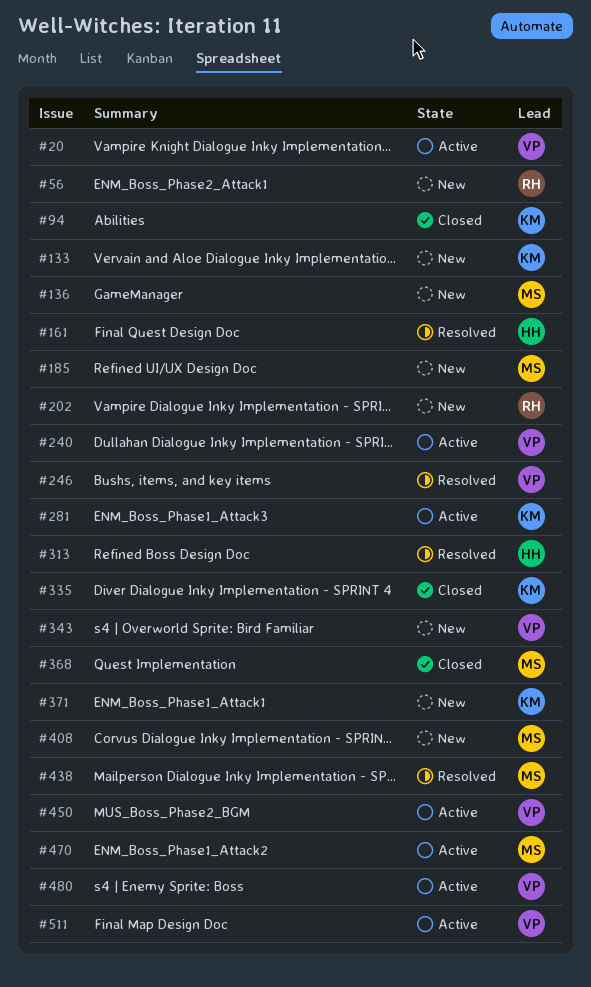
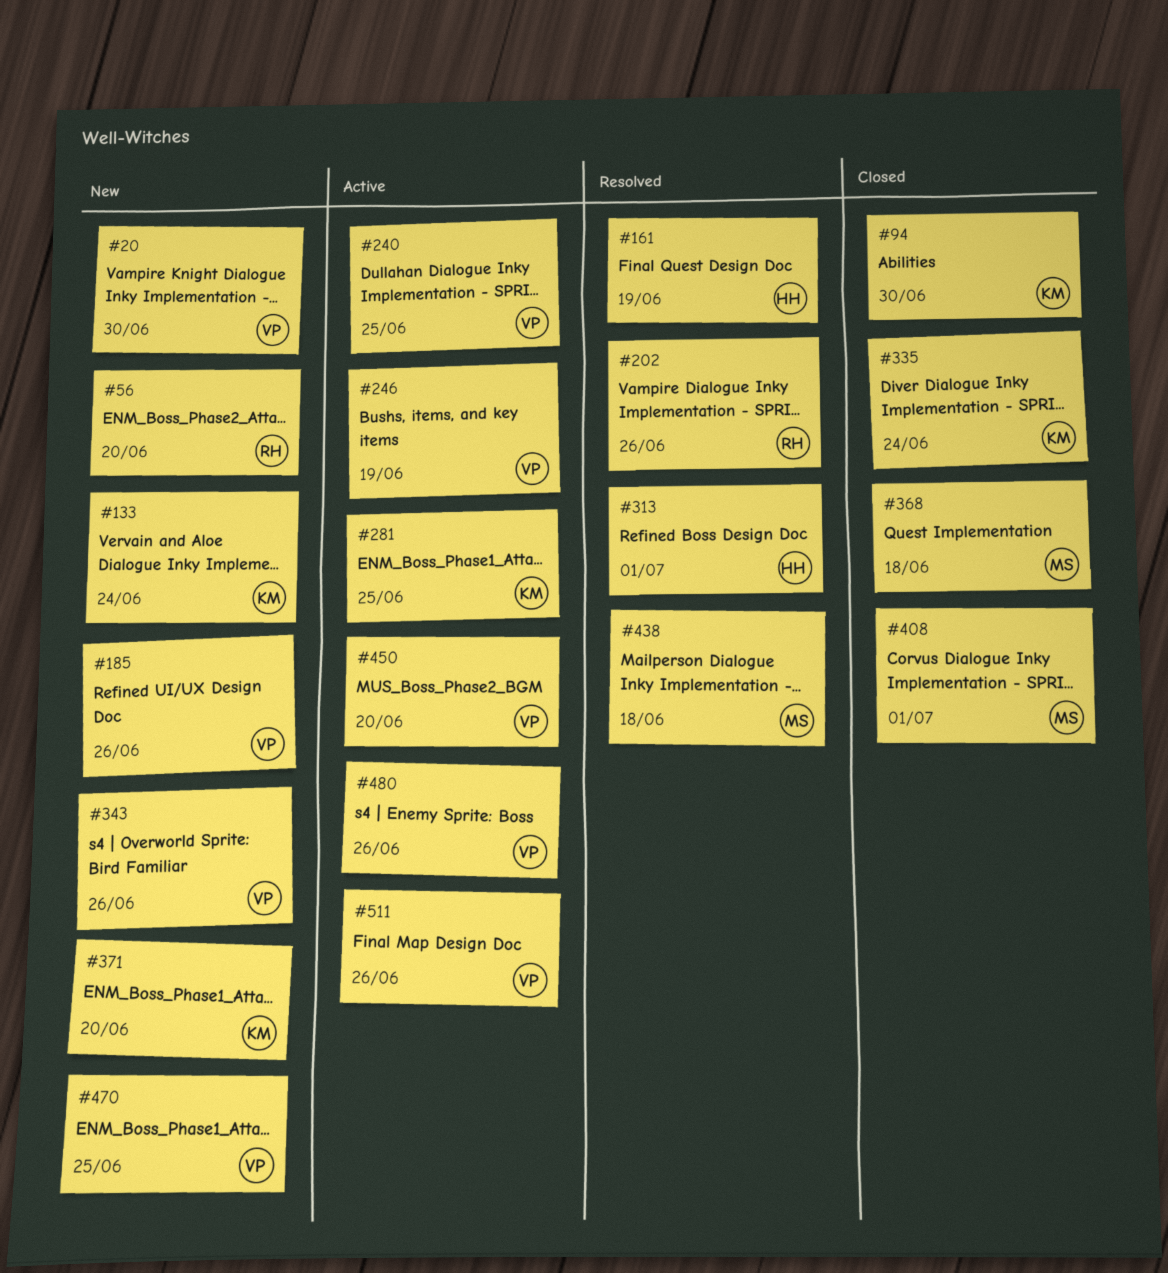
#20, status: Active -> New
#136: present -> none
#185, owner: MS -> VP
#202, status: New -> Resolved
#246, status: Resolved -> Active
#408, status: New -> Closed
#470, status: Active -> New
#470, owner: MS -> VP

